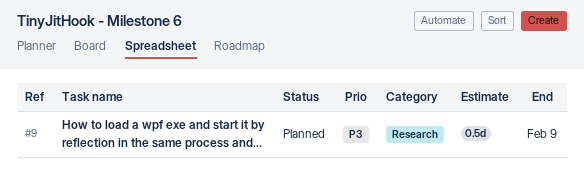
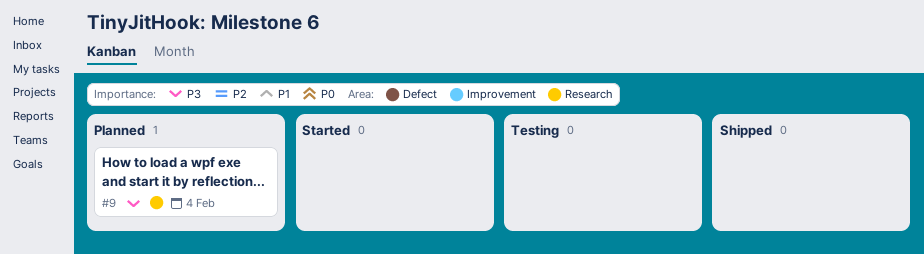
#9, due: Feb 9 -> Feb 4

